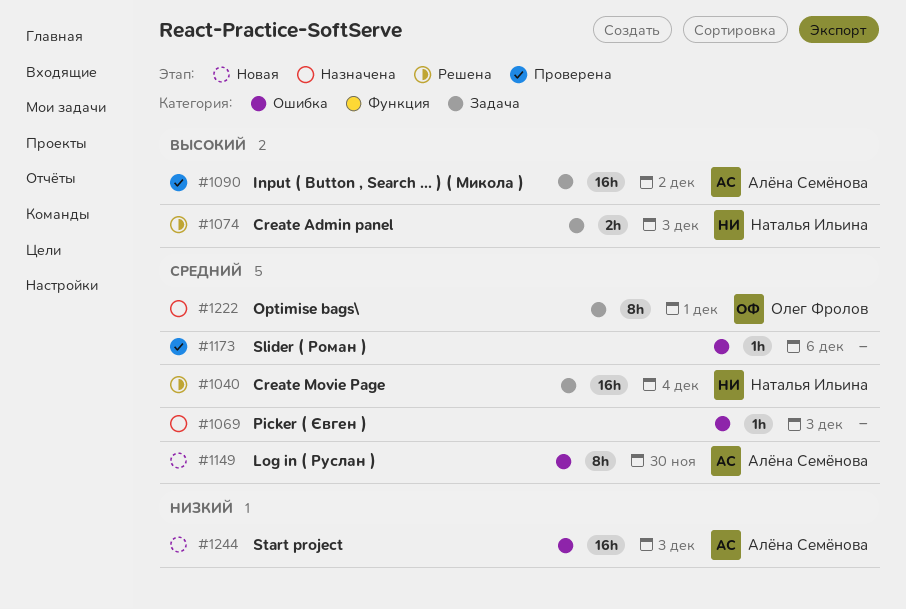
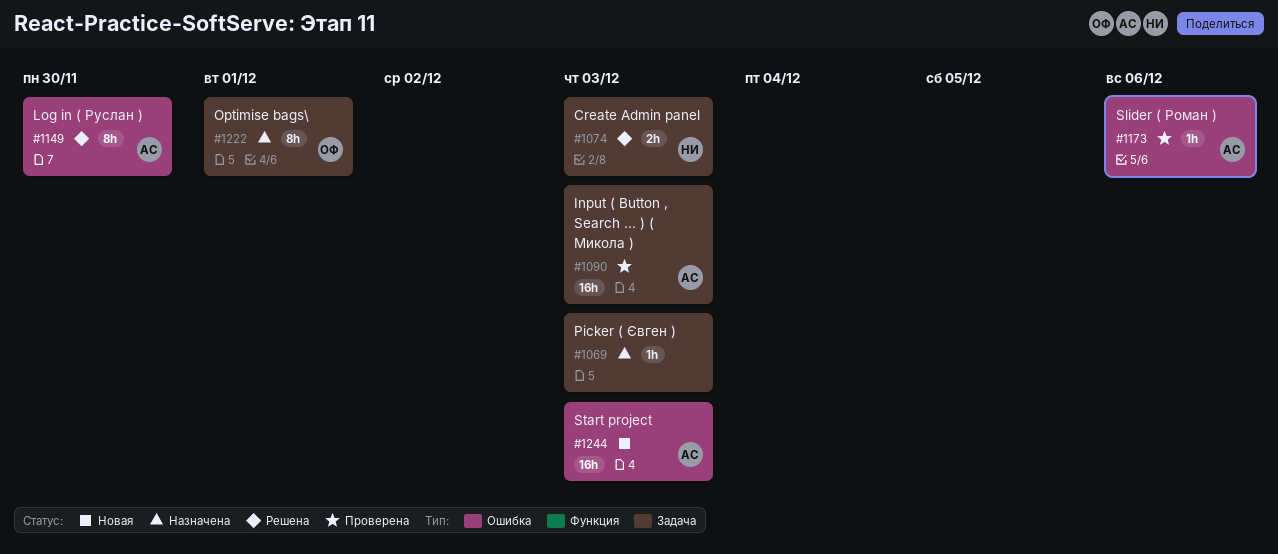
#1040: present -> none
#1069, label: Ошибка -> Задача
#1090, due: Dec 2 -> Dec 3
#1149, status: Новая -> Решена
#1173, owner: none -> Алёна Семёнова

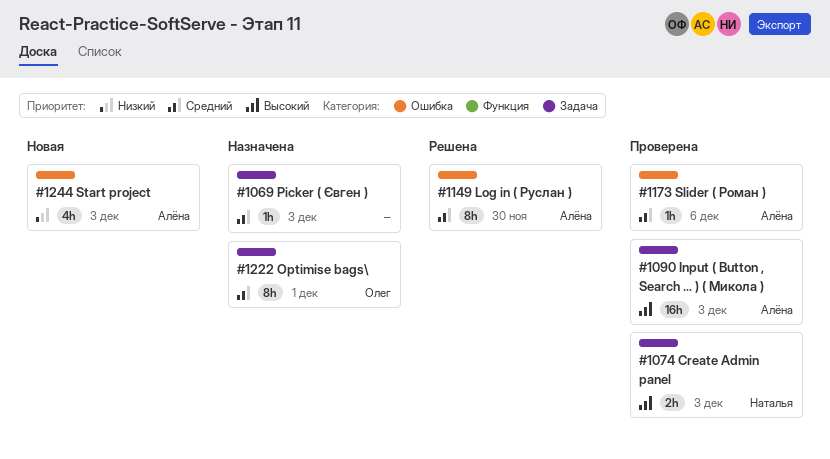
#1074, status: Решена -> Проверена
#1244, estimate: 16h -> 4h

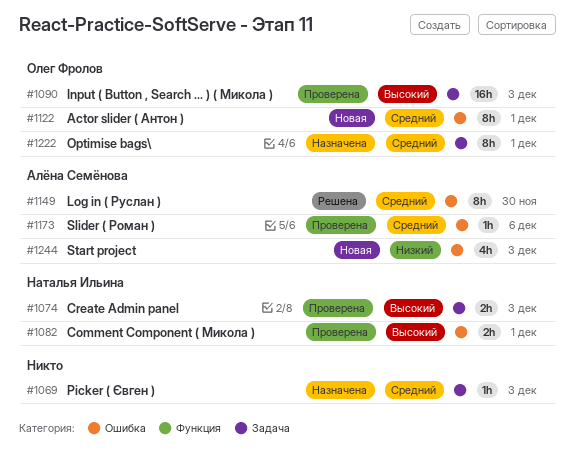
#1082: none -> present
#1090, owner: Алёна Семёнова -> Олег Фролов
#1122: none -> present

